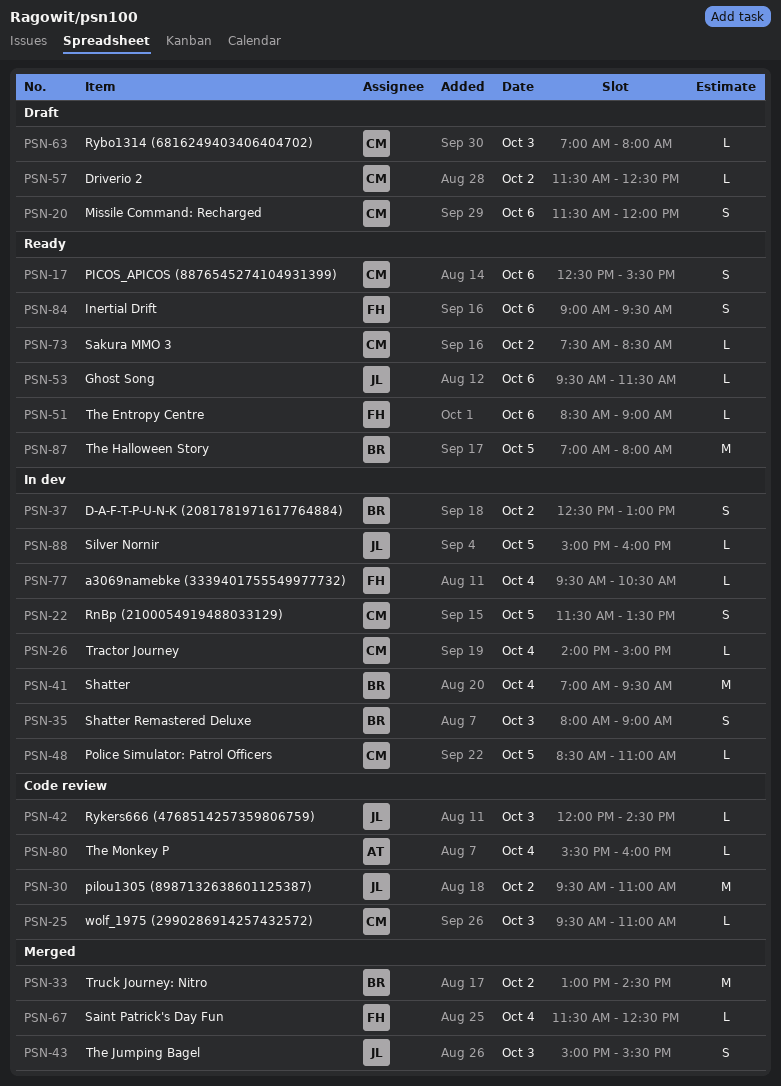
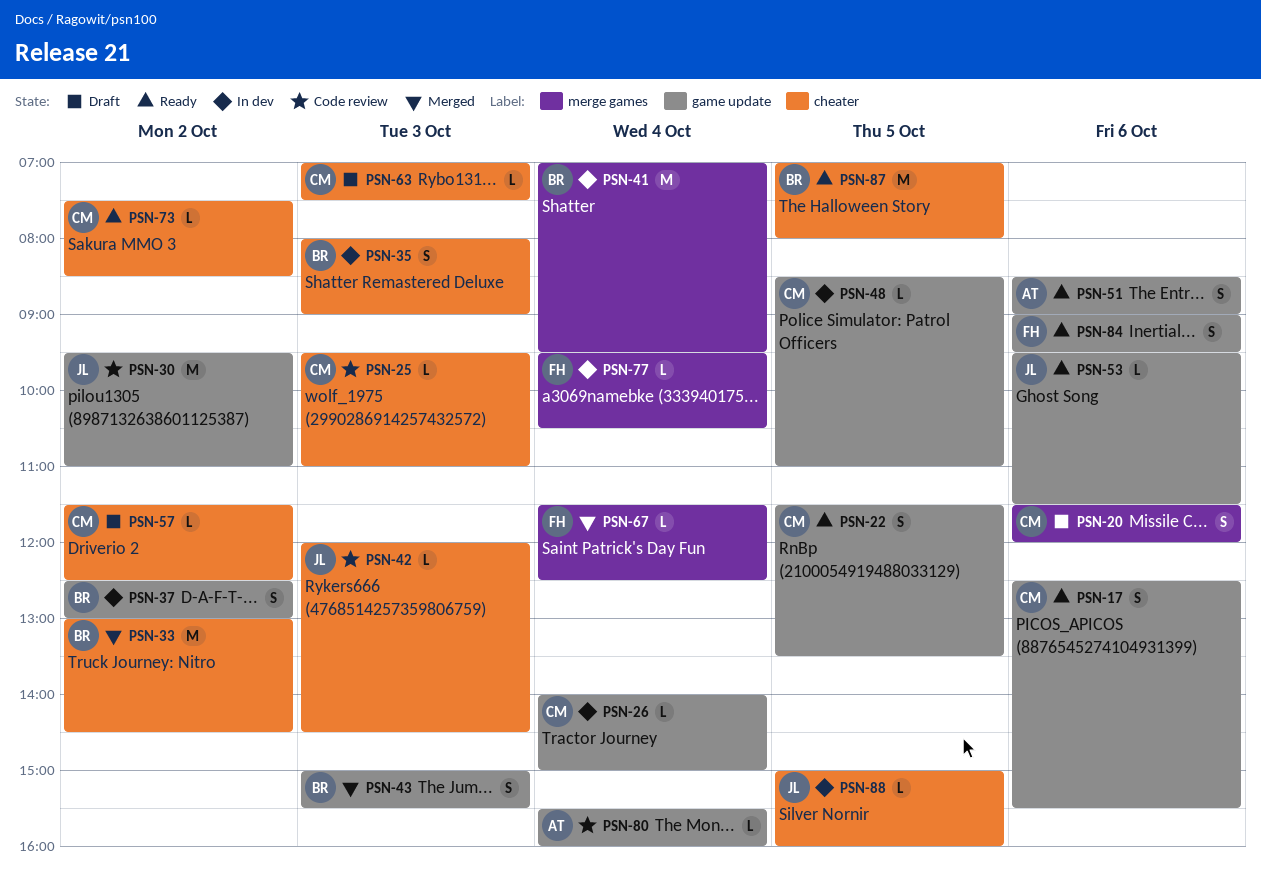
PSN-22, status: In dev -> Ready
PSN-43, owner: JL -> BR
PSN-51, owner: FH -> AT
PSN-51, estimate: L -> S
PSN-63, ends: 08:00 -> 07:30

